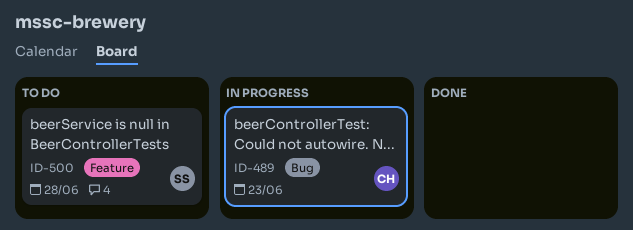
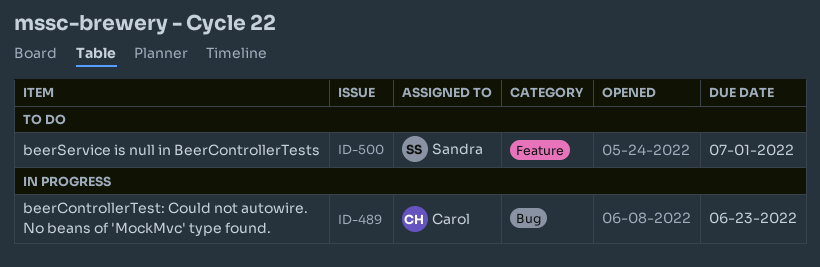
ID-500, due: Jun 28 -> Jul 1

